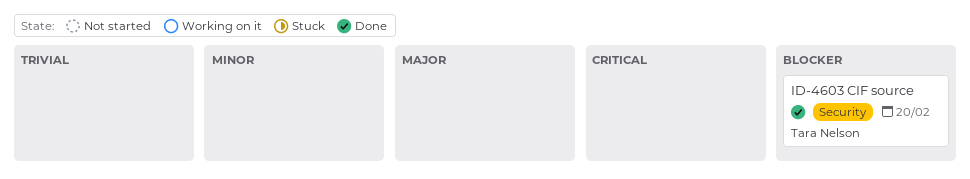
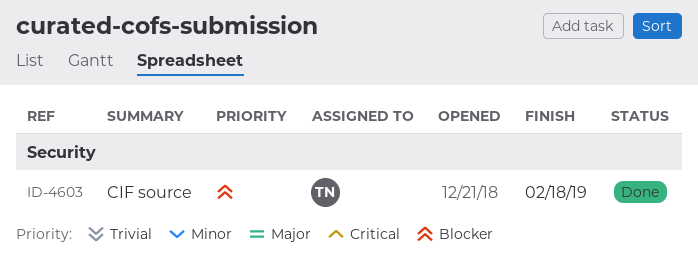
ID-4603, due: Feb 20 -> Feb 18

